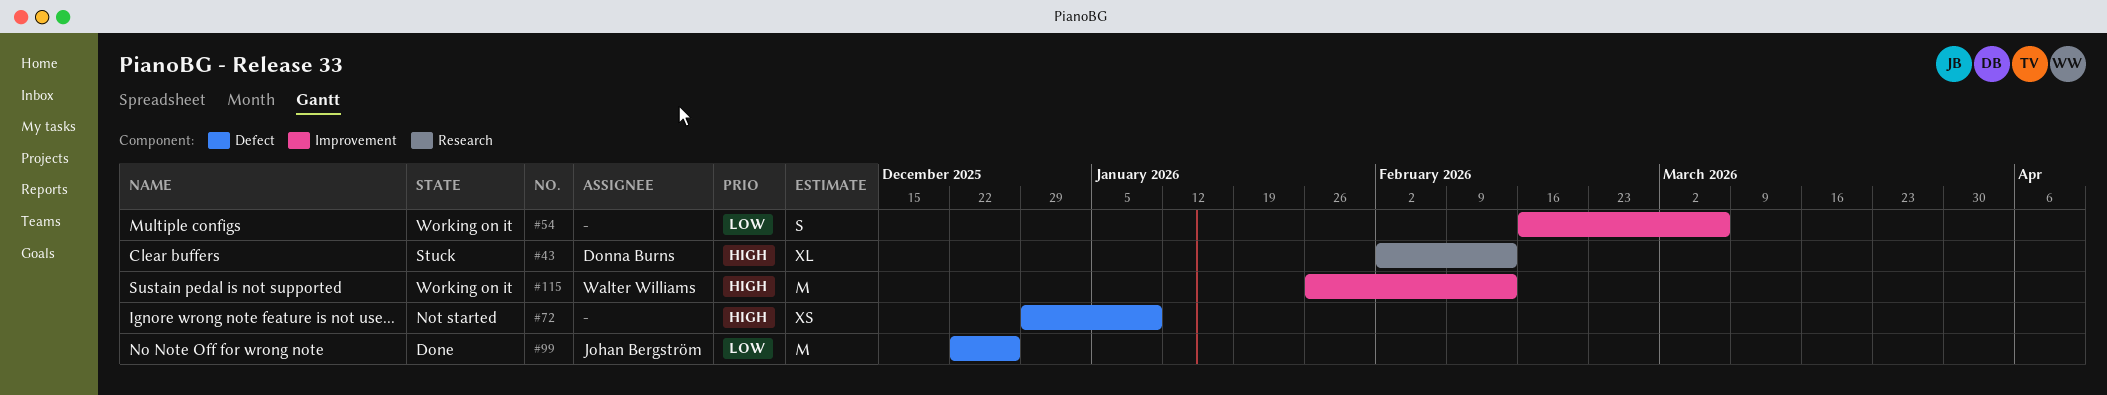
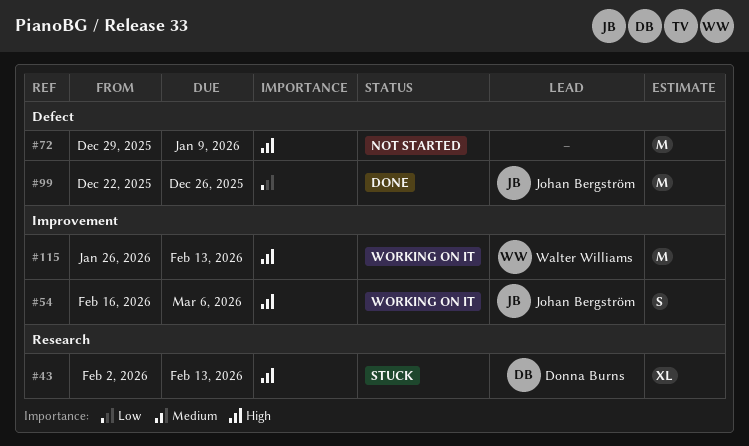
#54, owner: none -> Johan Bergström
#54, priority: Low -> High
#72, estimate: XS -> M

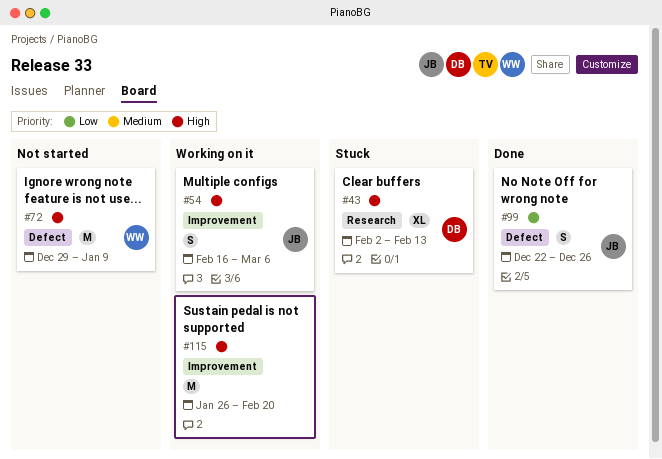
#72, owner: none -> Walter Williams
#99, estimate: M -> S
#115, owner: Walter Williams -> none
#115, due: Feb 13 -> Feb 20

